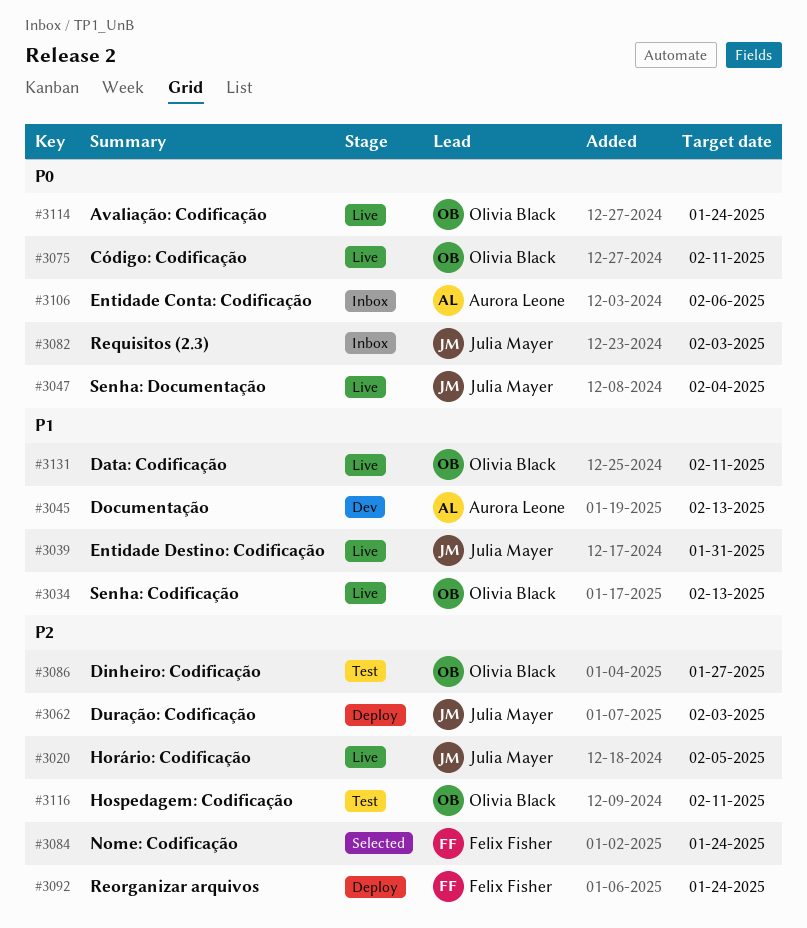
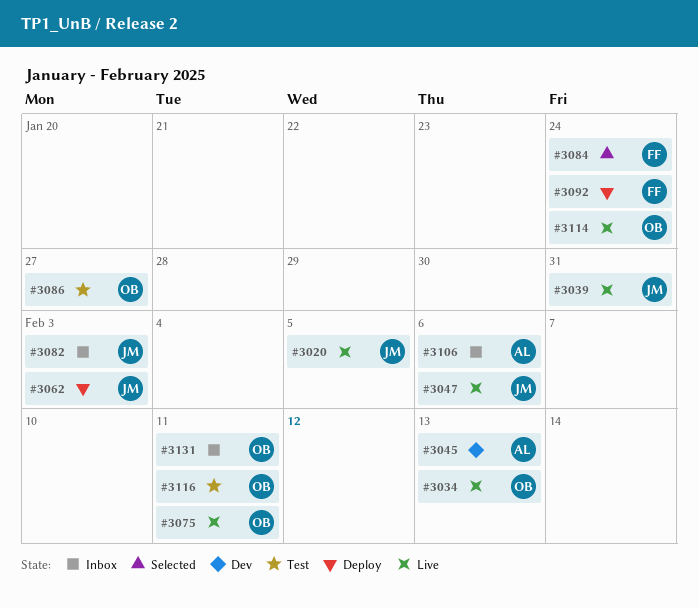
#3047, due: Feb 4 -> Feb 6
#3131, status: Live -> Inbox

